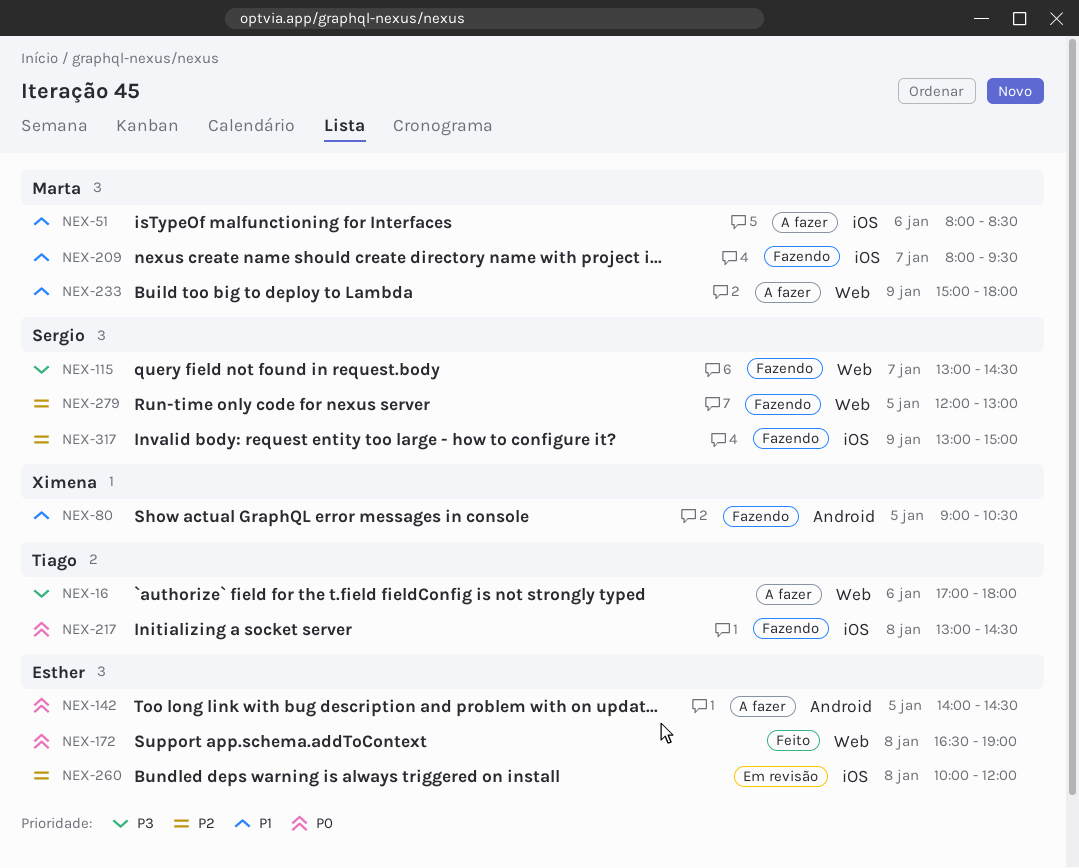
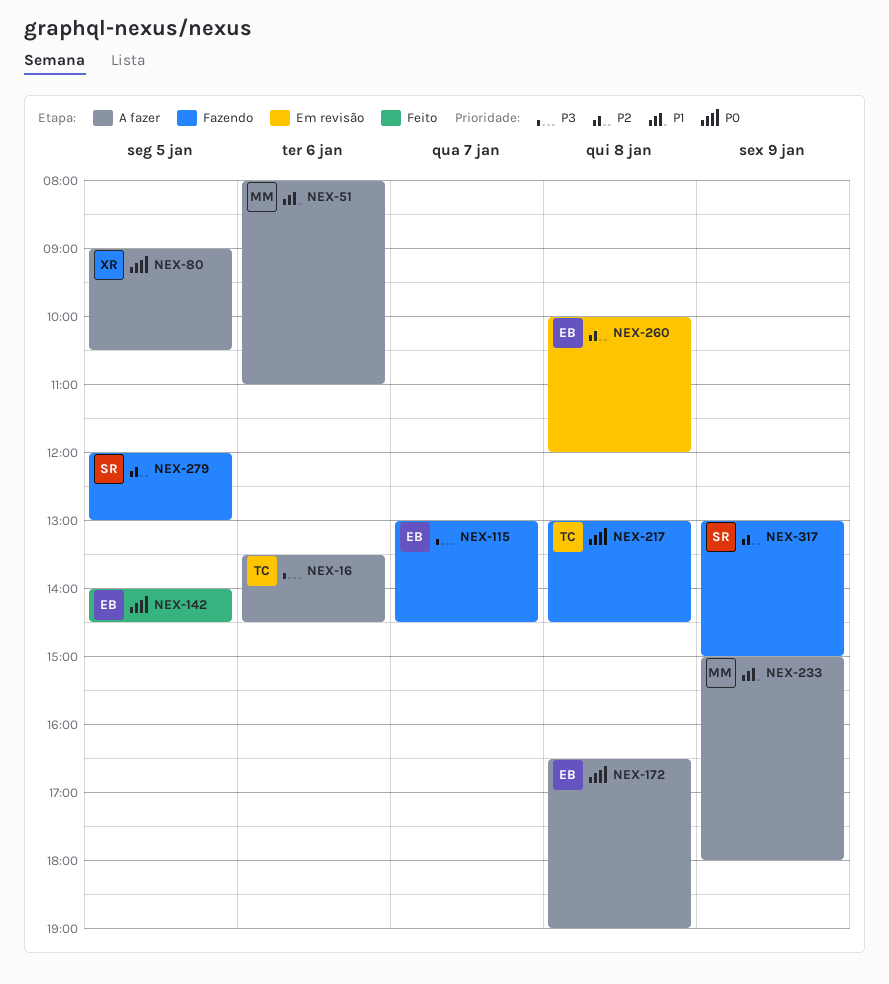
NEX-16, begins: 17:00 -> 13:30
NEX-16, ends: 18:00 -> 14:30
NEX-51, ends: 08:30 -> 11:00
NEX-80, status: Fazendo -> A fazer
NEX-80, priority: P1 -> P0
NEX-115, owner: Sergio -> Esther
NEX-142, status: A fazer -> Feito
NEX-172, status: Feito -> A fazer
NEX-209: present -> none

